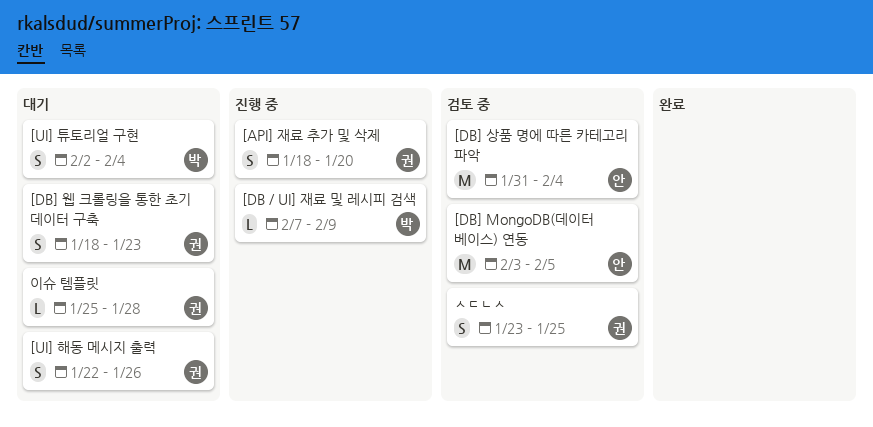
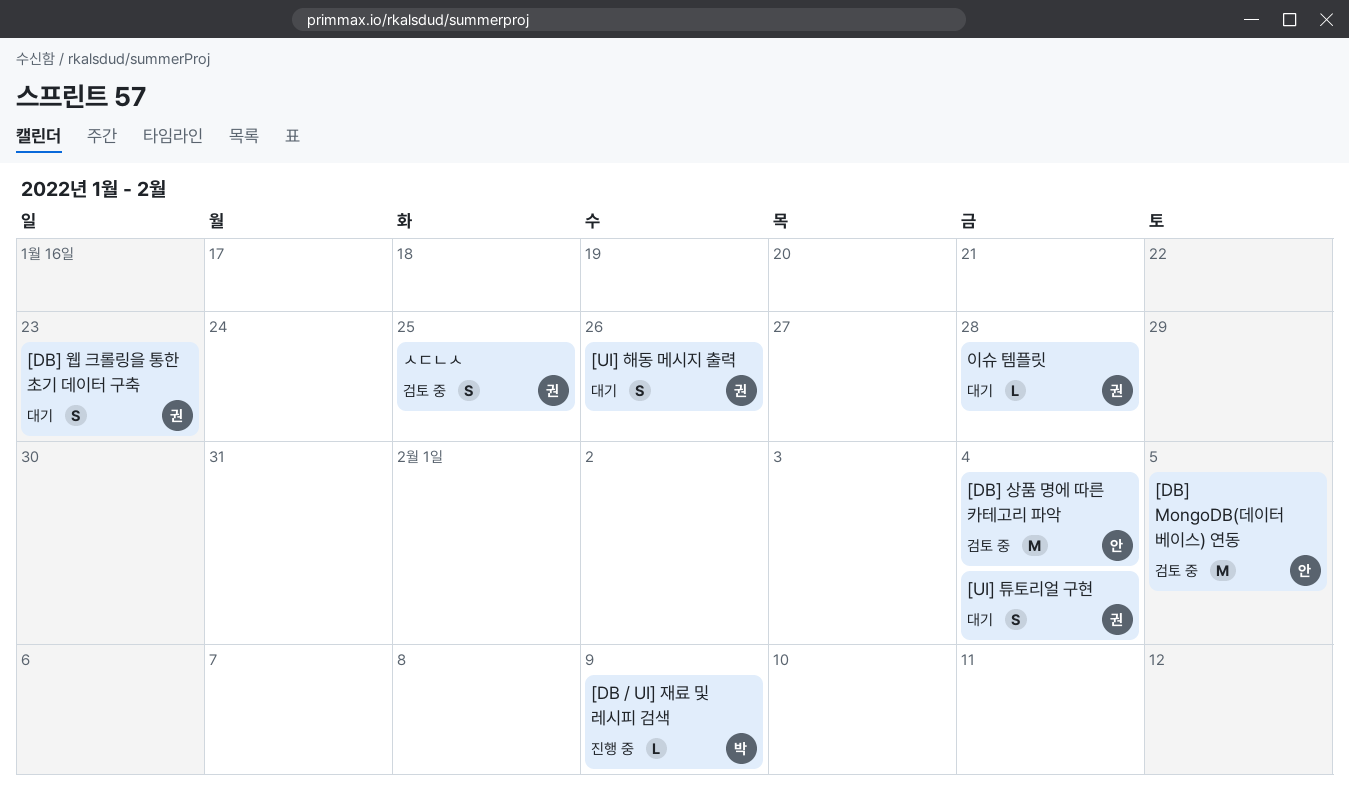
[API] 재료 추가 및 삭제: present -> none
[UI] 튜토리얼 구현, owner: 박 -> 권

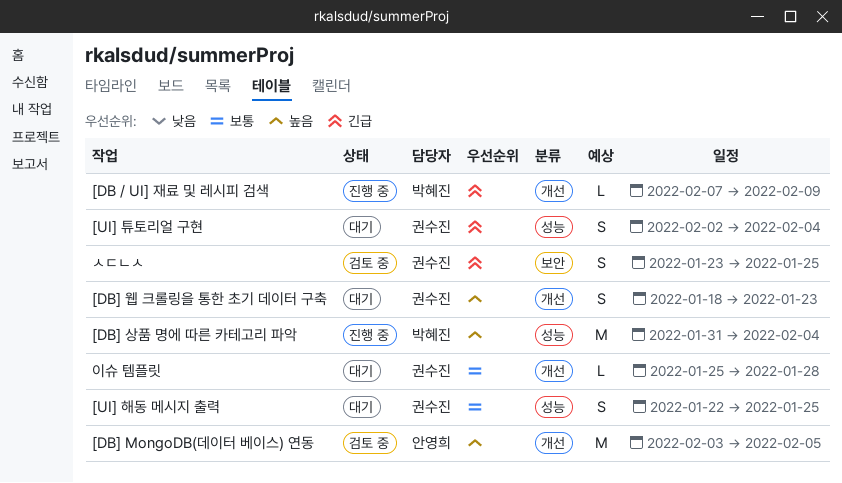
[DB] 상품 명에 따른 카테고리 파악, status: 검토 중 -> 진행 중
[DB] 상품 명에 따른 카테고리 파악, owner: 안영희 -> 박혜진
[UI] 해동 메시지 출력, due: Jan 26 -> Jan 25

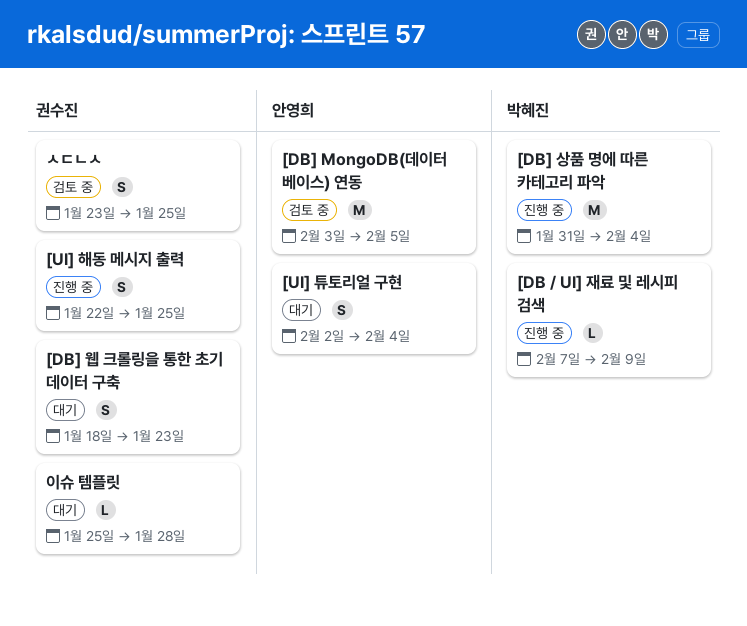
[UI] 튜토리얼 구현, owner: 권수진 -> 안영희
[UI] 해동 메시지 출력, status: 대기 -> 진행 중

